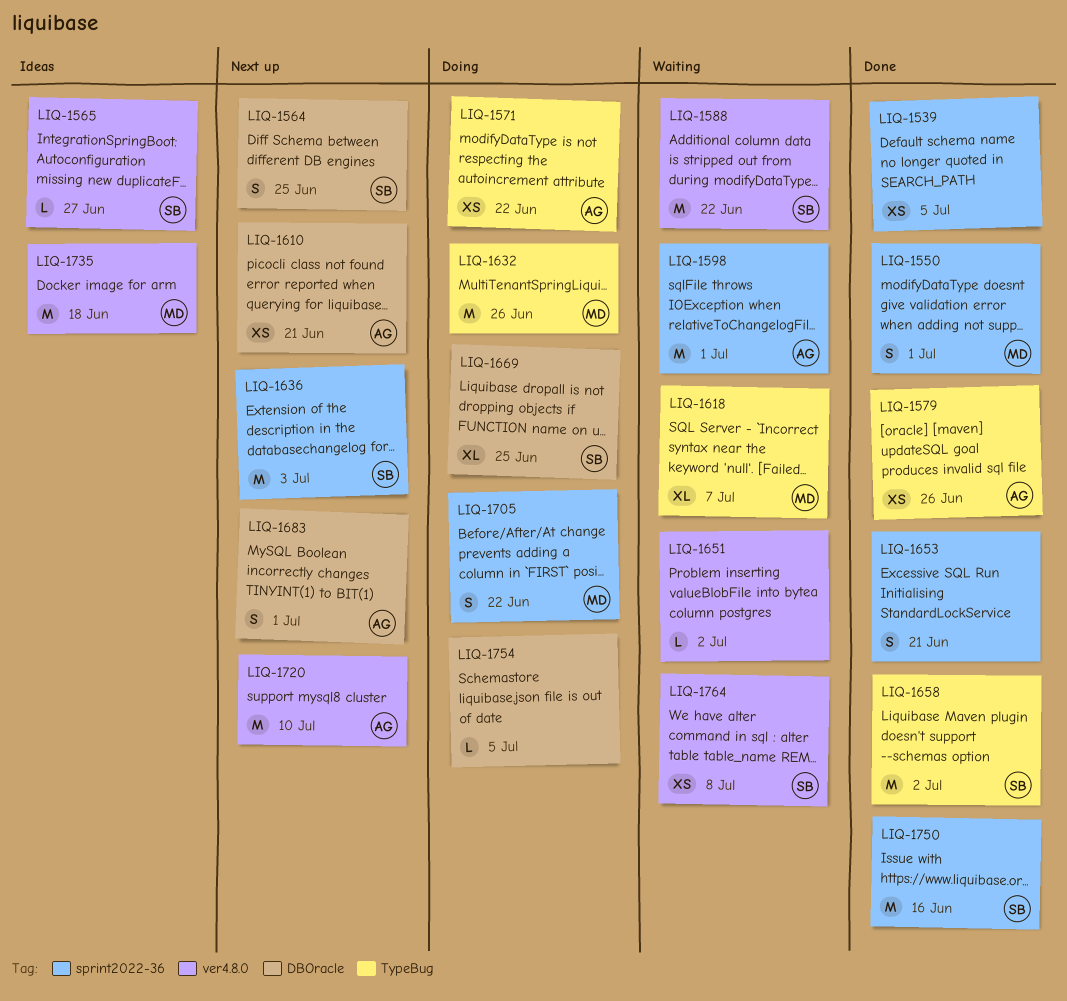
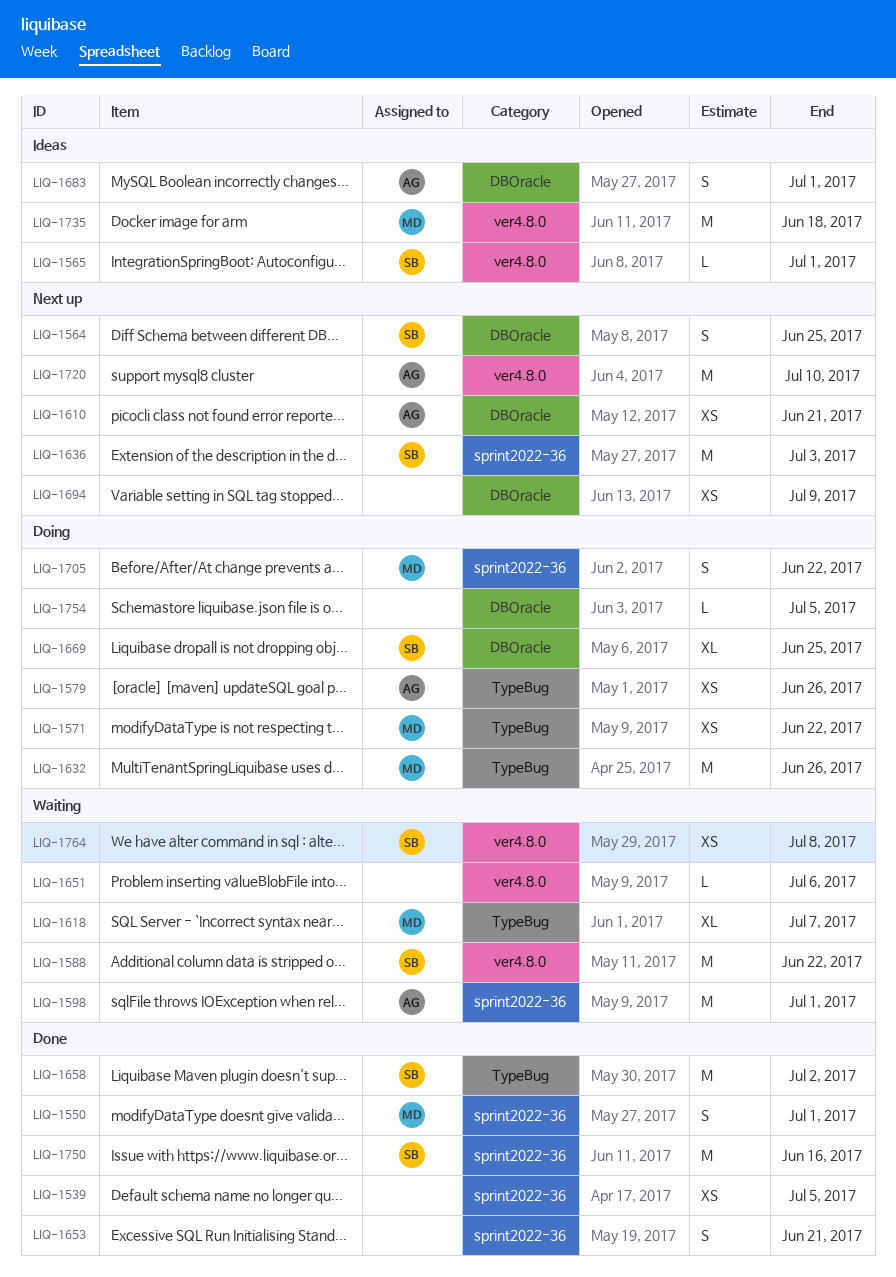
LIQ-1565, due: Jun 27 -> Jul 1
LIQ-1571, owner: AG -> MD
LIQ-1579, status: Done -> Doing
LIQ-1651, due: Jul 2 -> Jul 6
LIQ-1683, status: Next up -> Ideas
LIQ-1694: none -> present

